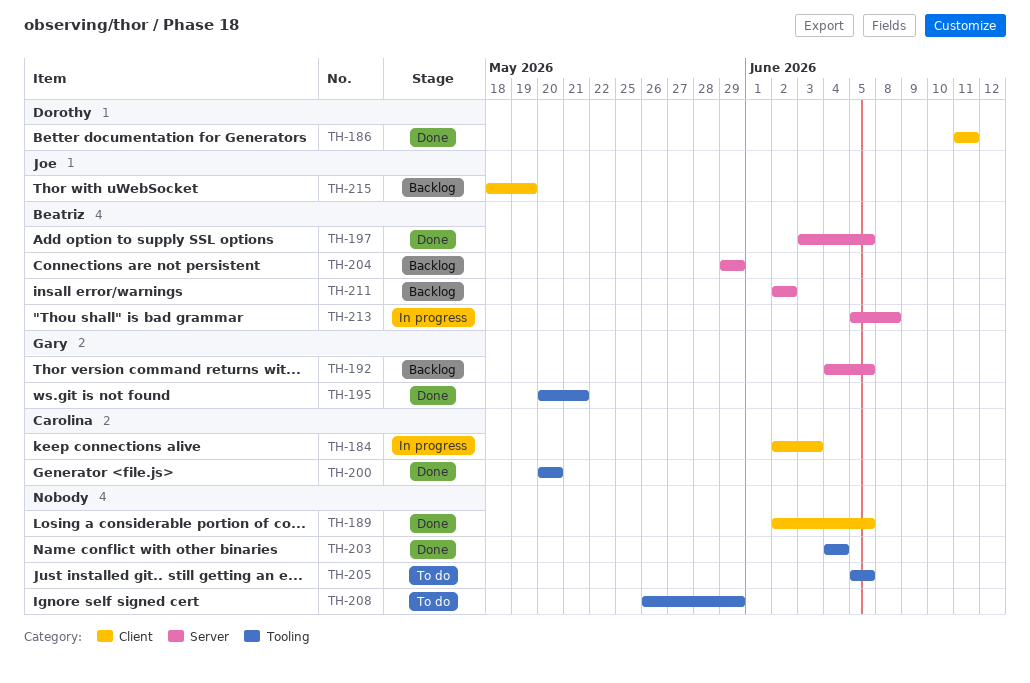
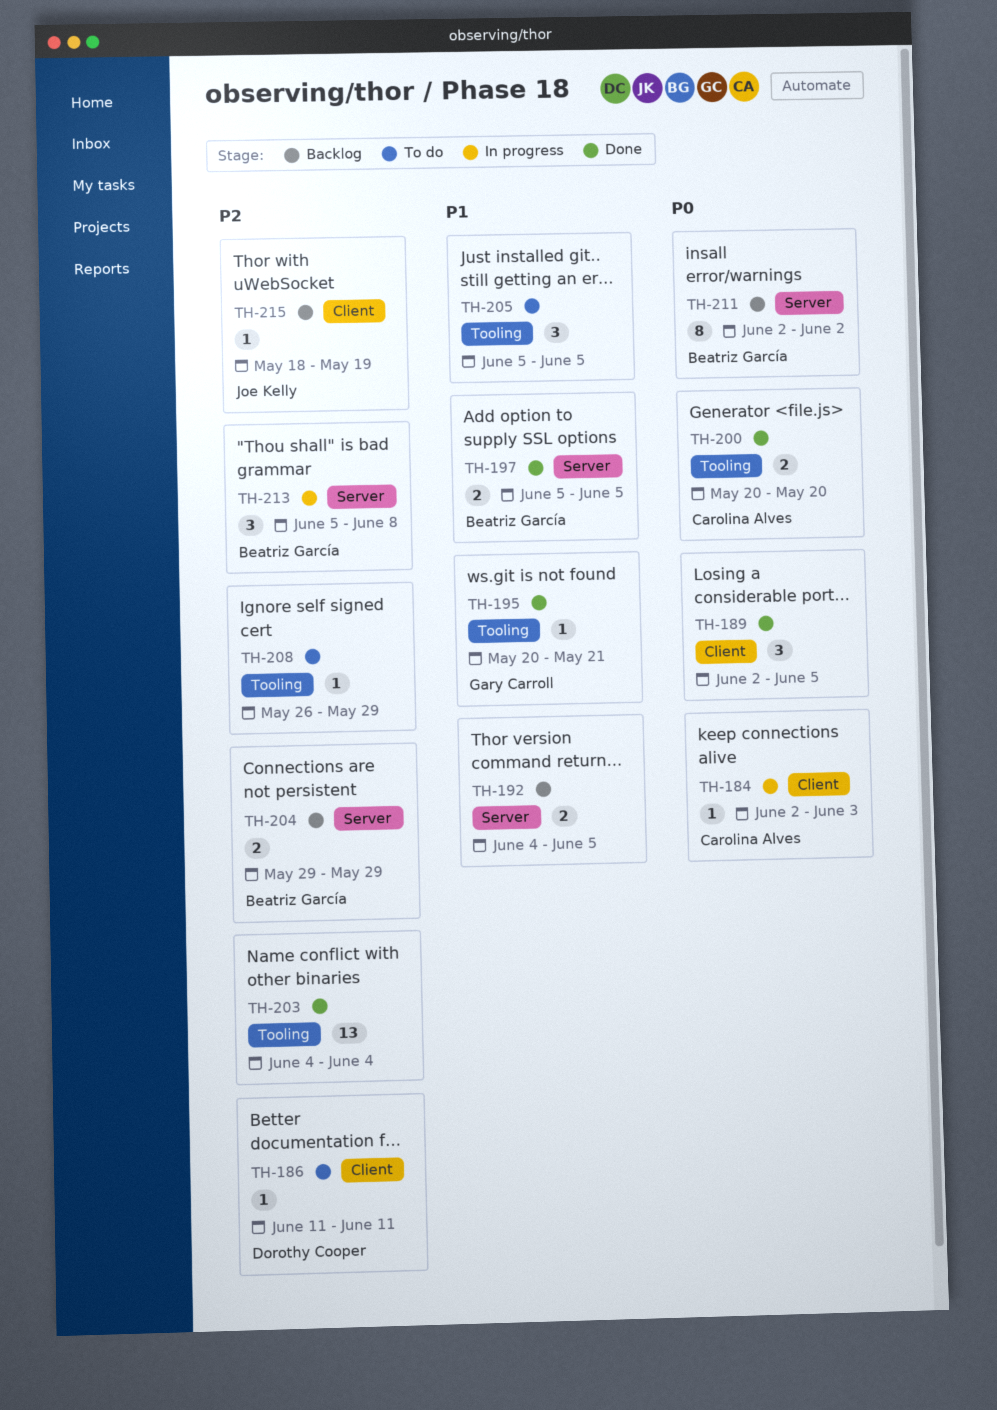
TH-186, status: Done -> To do
TH-192, owner: Gary Carroll -> none
TH-197, start: Jun 3 -> Jun 5

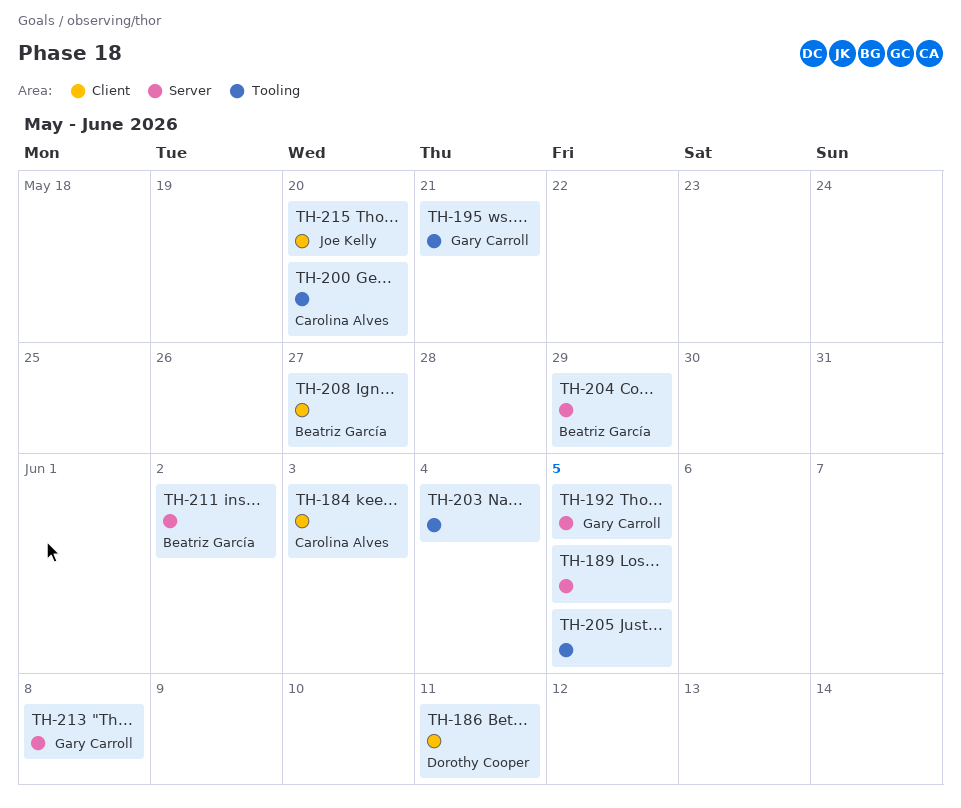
TH-189, label: Client -> Server
TH-192, owner: none -> Gary Carroll
TH-197: present -> none
TH-208, owner: none -> Beatriz García
TH-208, label: Tooling -> Client
TH-208, due: May 29 -> May 27
TH-213, owner: Beatriz García -> Gary Carroll
TH-215, due: May 19 -> May 20

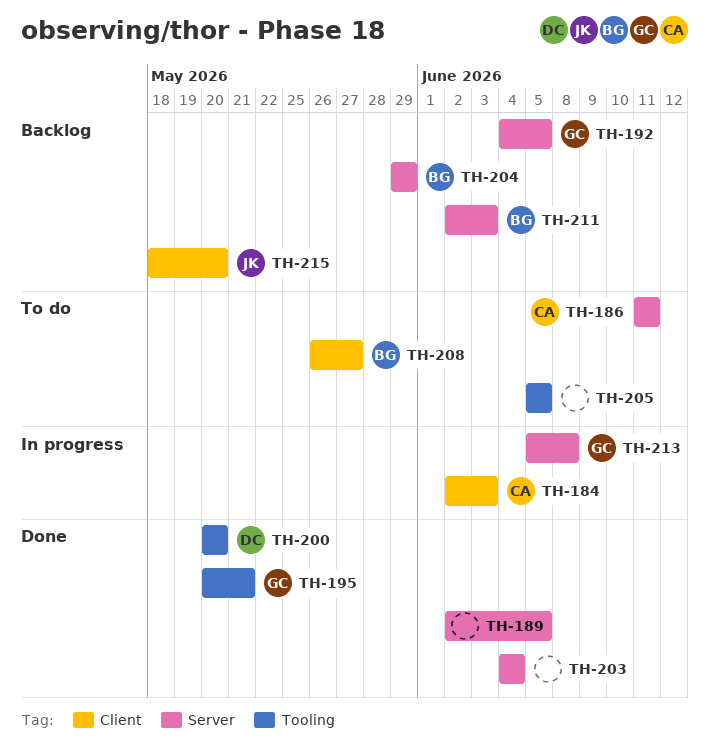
TH-186, owner: Dorothy Cooper -> Carolina Alves
TH-186, label: Client -> Server
TH-200, owner: Carolina Alves -> Dorothy Cooper
TH-203, label: Tooling -> Server
TH-211, due: Jun 2 -> Jun 3

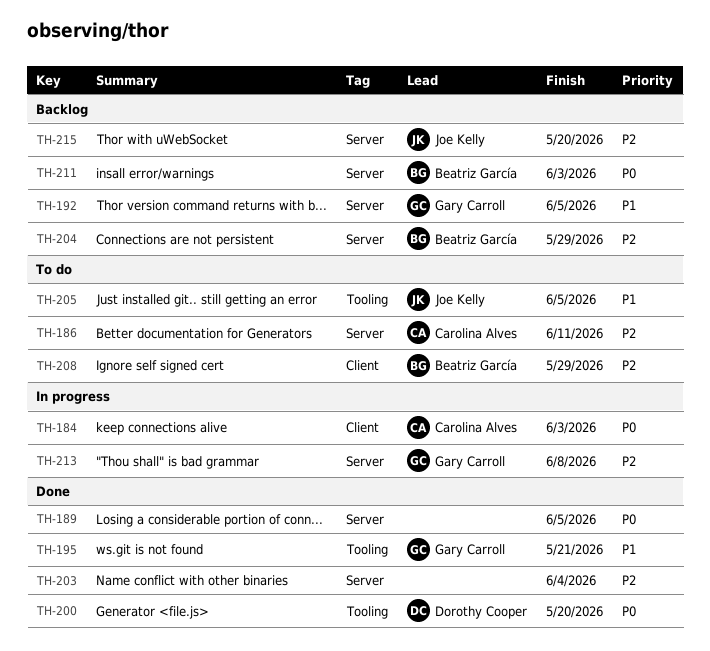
TH-205, owner: none -> Joe Kelly
TH-208, due: May 27 -> May 29
TH-215, label: Client -> Server

